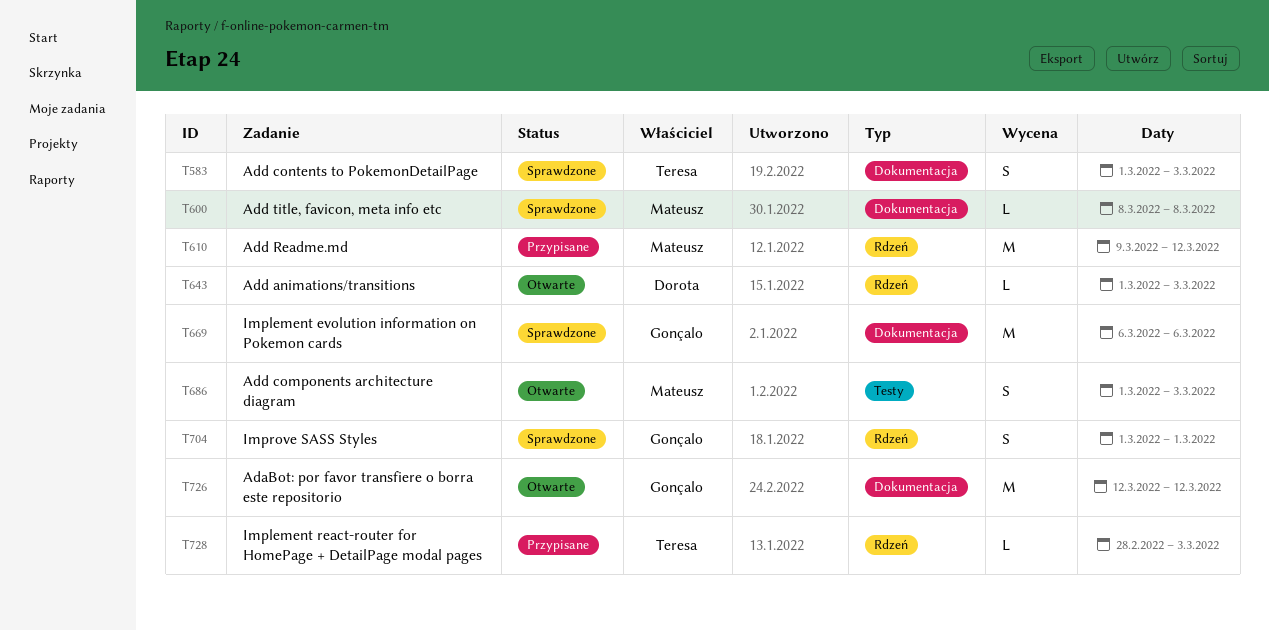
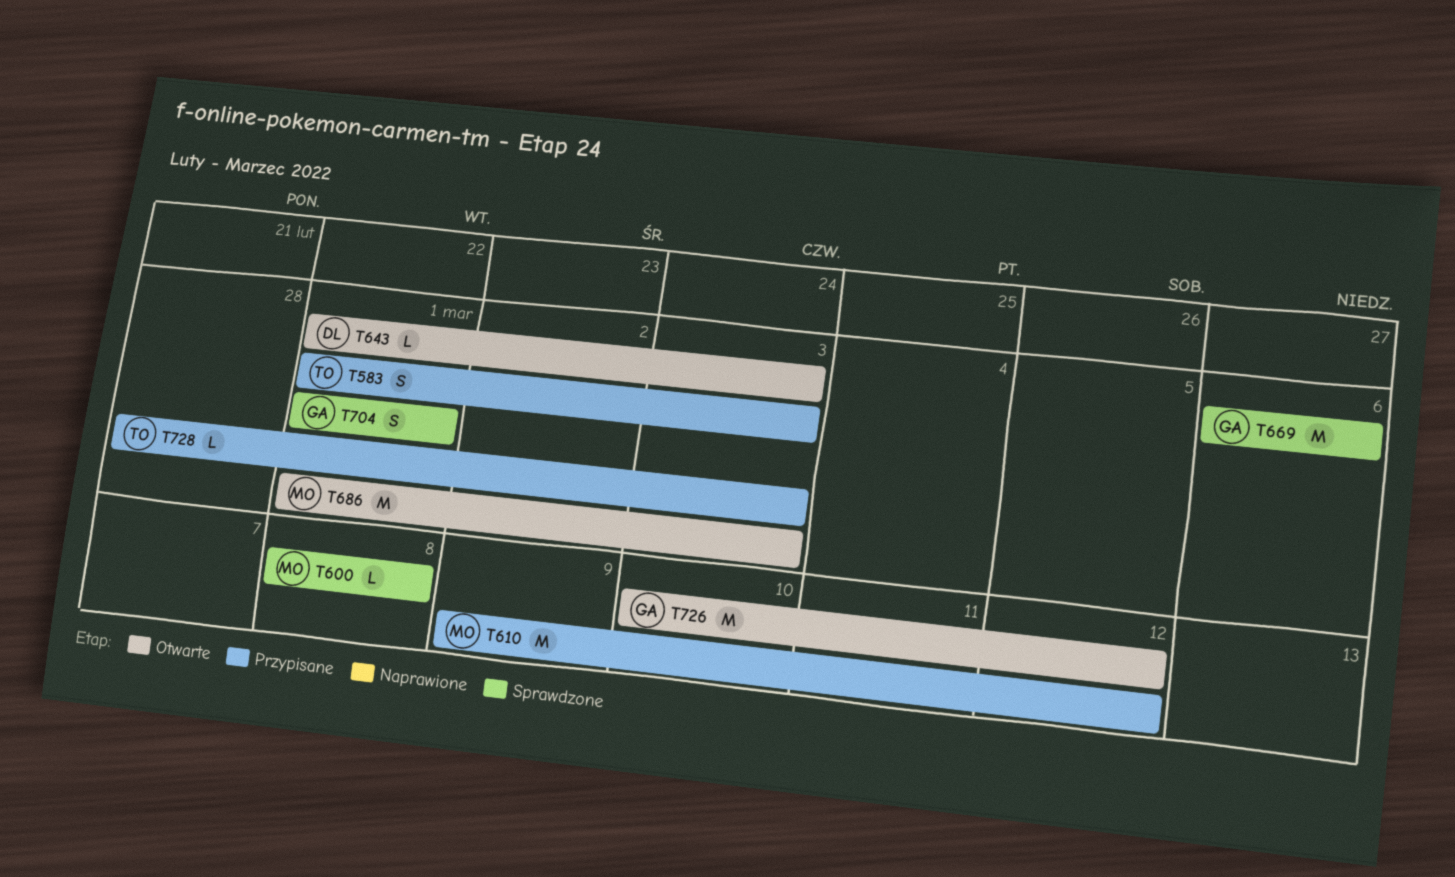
T583, status: Sprawdzone -> Przypisane
T686, estimate: S -> M
T726, start: Mar 12 -> Mar 10

